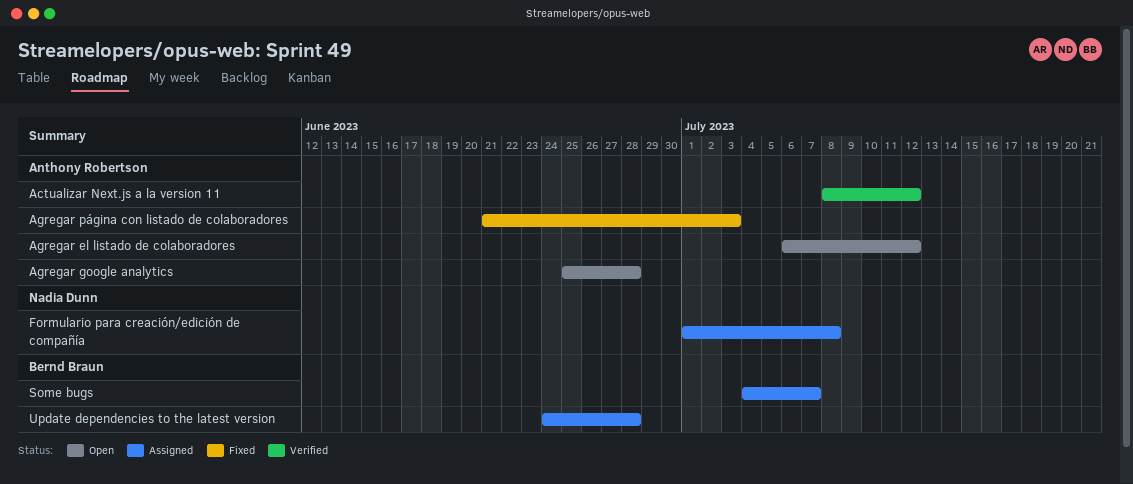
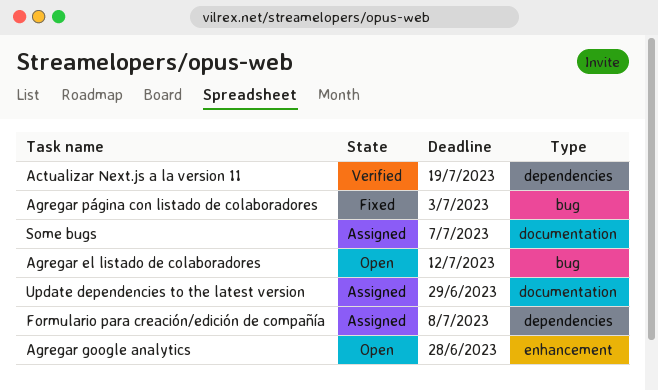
Actualizar Next.js a la version 11, due: Jul 12 -> Jul 19
Update dependencies to the latest version, due: Jun 28 -> Jun 29

